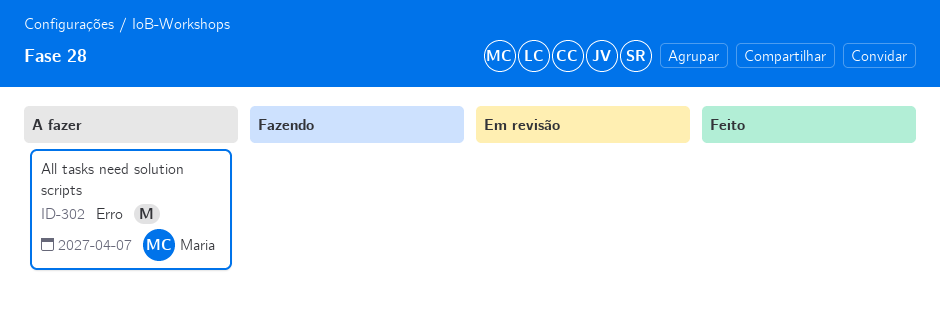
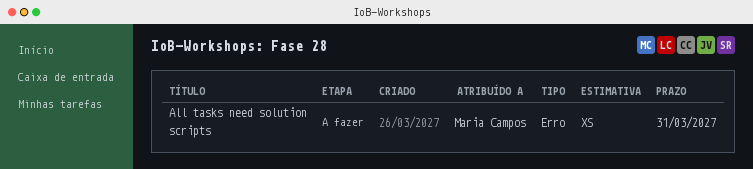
All tasks need solution scripts, estimate: M -> XS
All tasks need solution scripts, due: Apr 7 -> Mar 31

